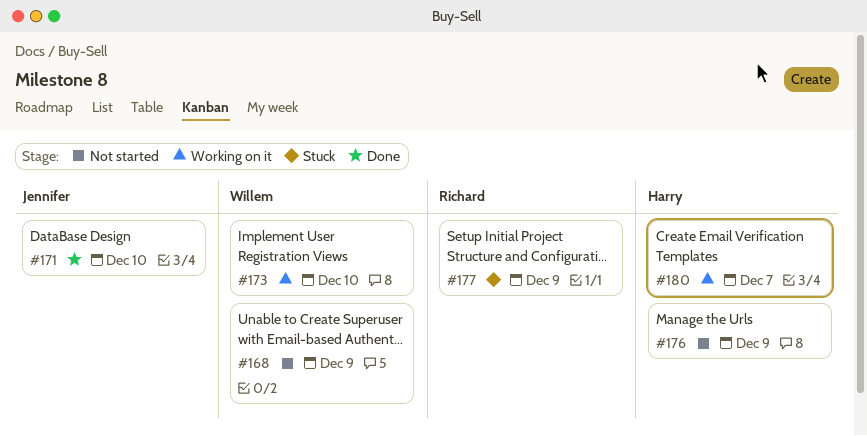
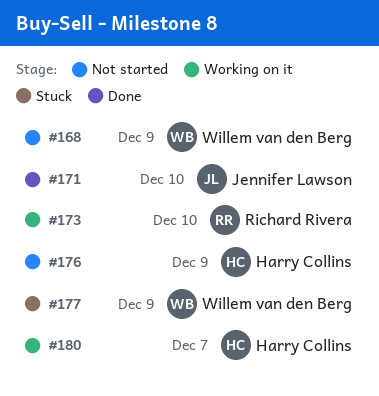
#173, owner: Willem van den Berg -> Richard Rivera
#177, owner: Richard Rivera -> Willem van den Berg

